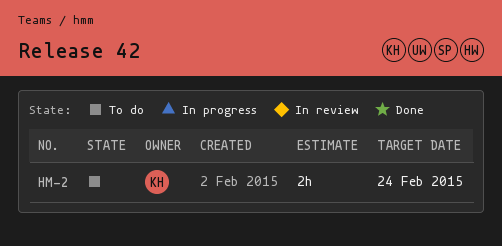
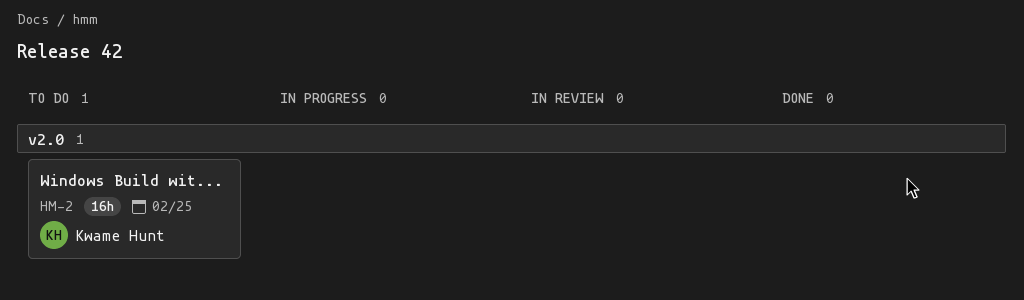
HM-2, estimate: 2h -> 16h
HM-2, due: Feb 24 -> Feb 25

